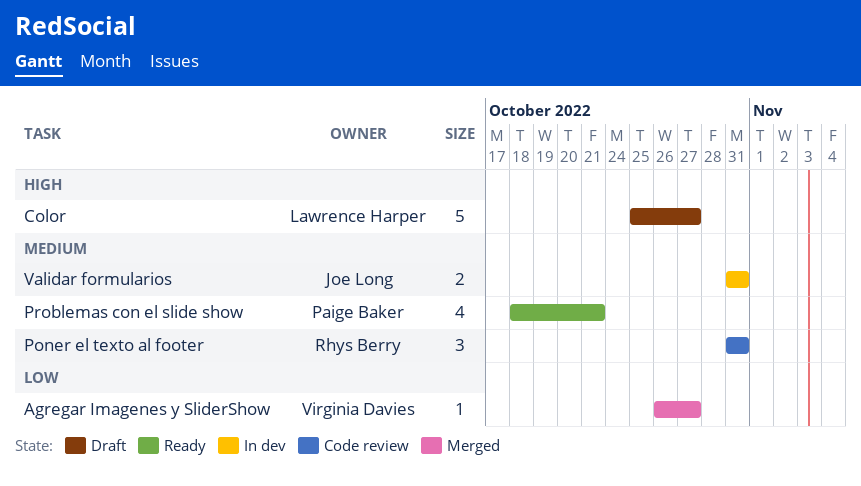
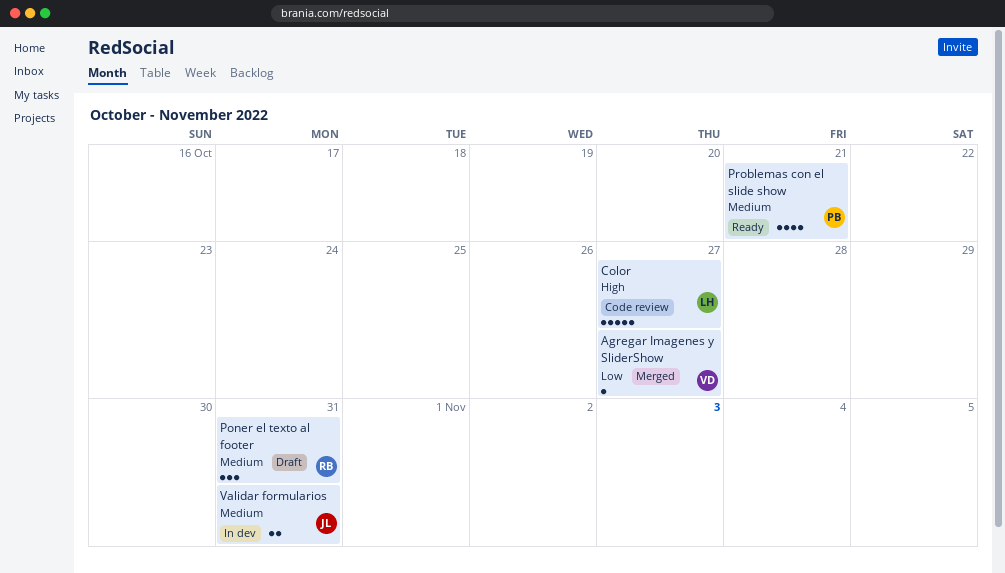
Color, status: Draft -> Code review
Poner el texto al footer, status: Code review -> Draft

